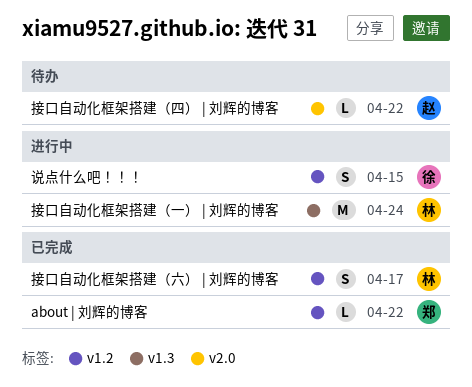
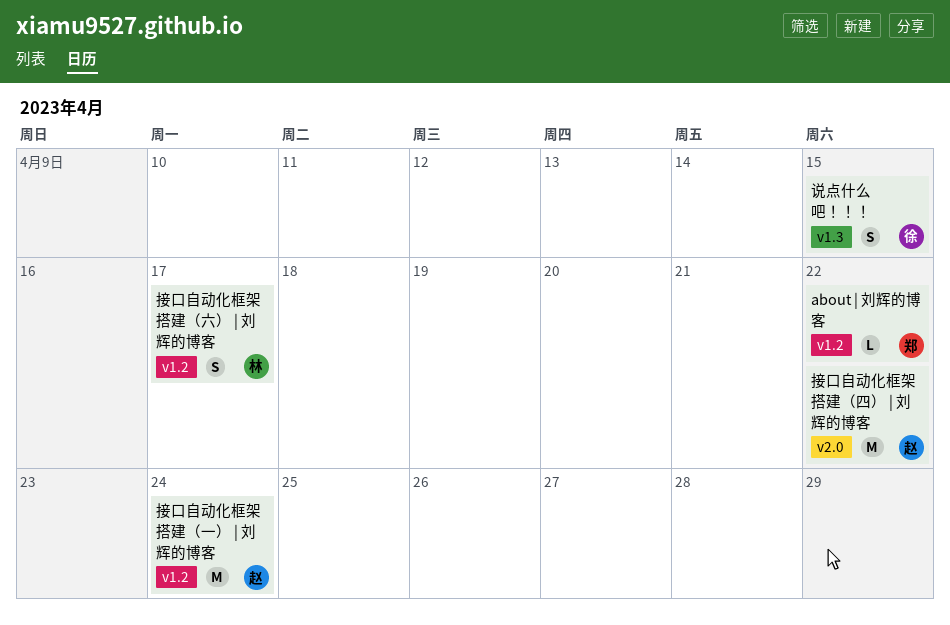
接口自动化框架搭建（一） | 刘辉的博客, owner: 林 -> 赵
接口自动化框架搭建（一） | 刘辉的博客, label: v1.3 -> v1.2
接口自动化框架搭建（四） | 刘辉的博客, estimate: L -> M
说点什么吧！！！, label: v1.2 -> v1.3

